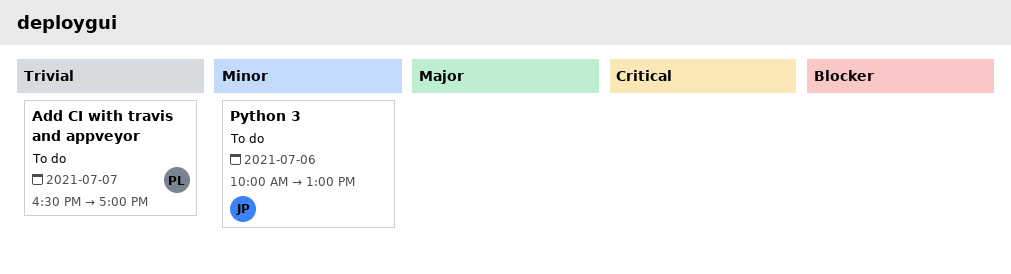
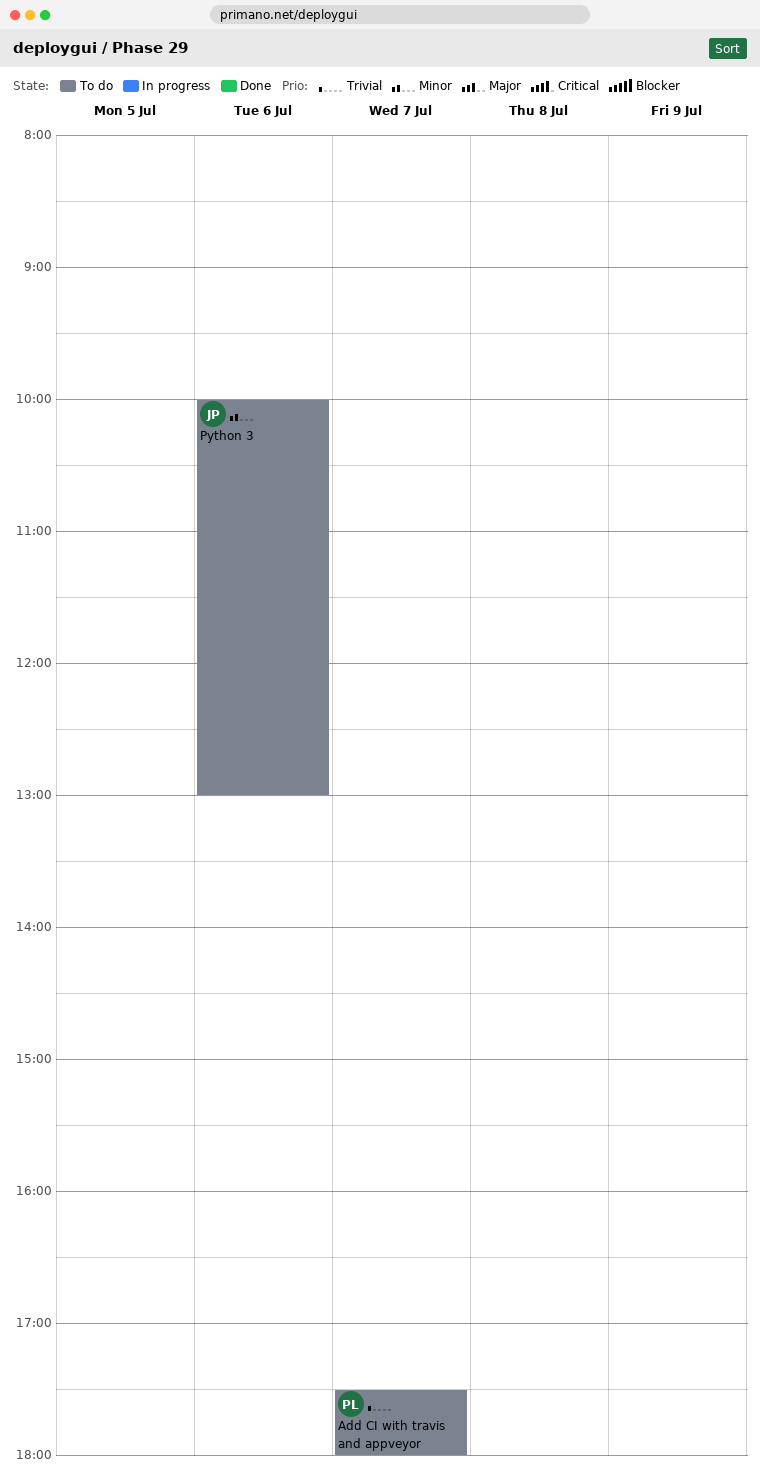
Add CI with travis and appveyor, begins: 16:30 -> 17:30
Add CI with travis and appveyor, ends: 17:00 -> 18:00

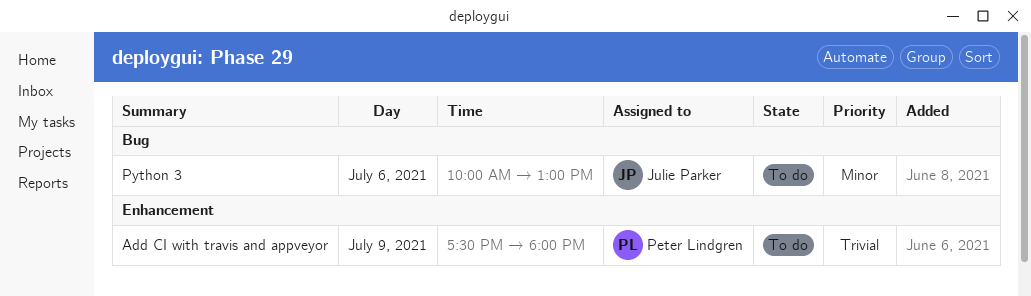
Add CI with travis and appveyor, day: Jul 7 -> Jul 9

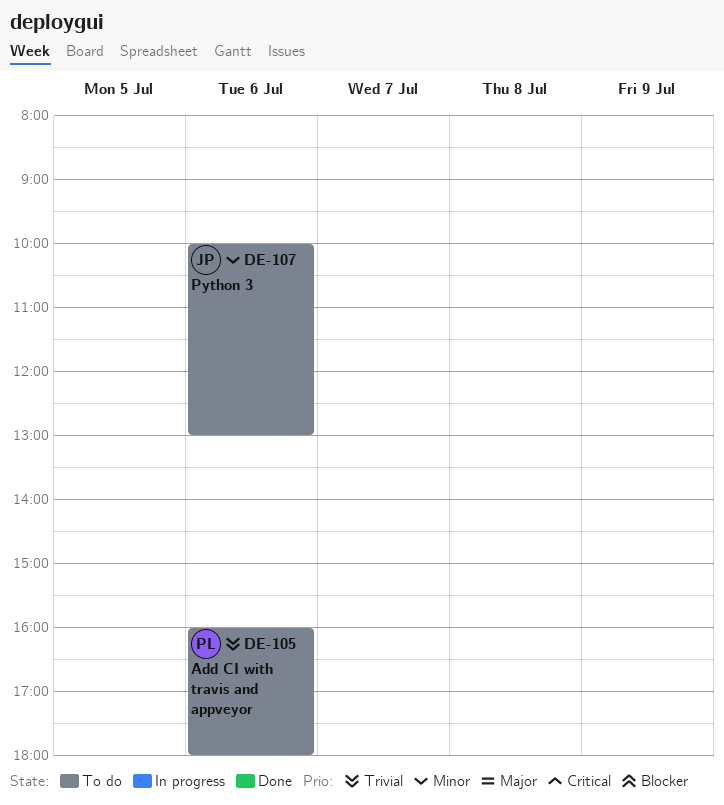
Add CI with travis and appveyor, day: Jul 9 -> Jul 6
Add CI with travis and appveyor, begins: 17:30 -> 16:00

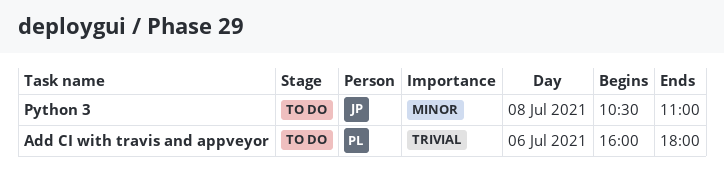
Python 3, day: Jul 6 -> Jul 8
Python 3, begins: 10:00 -> 10:30
Python 3, ends: 13:00 -> 11:00

